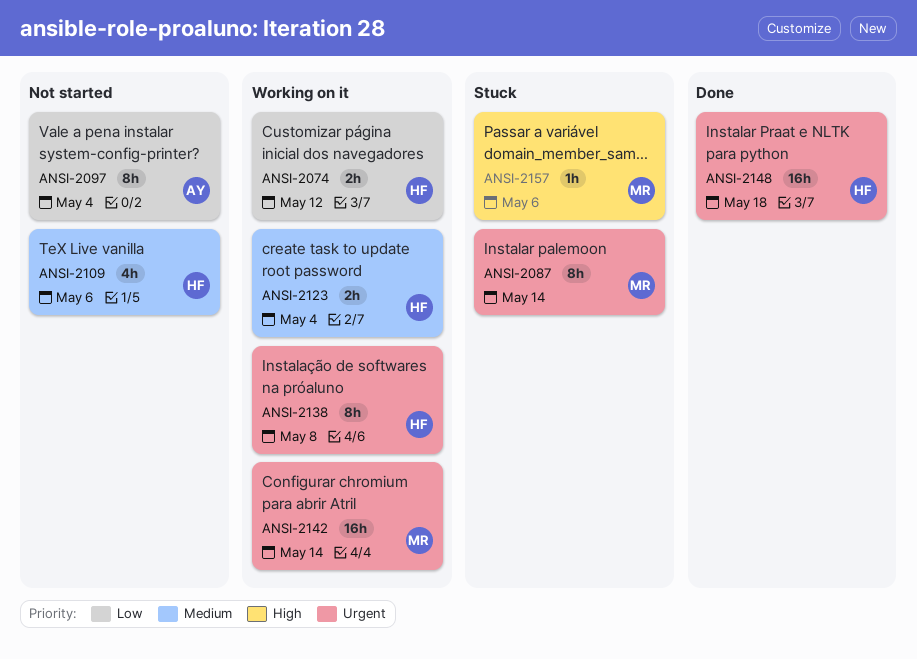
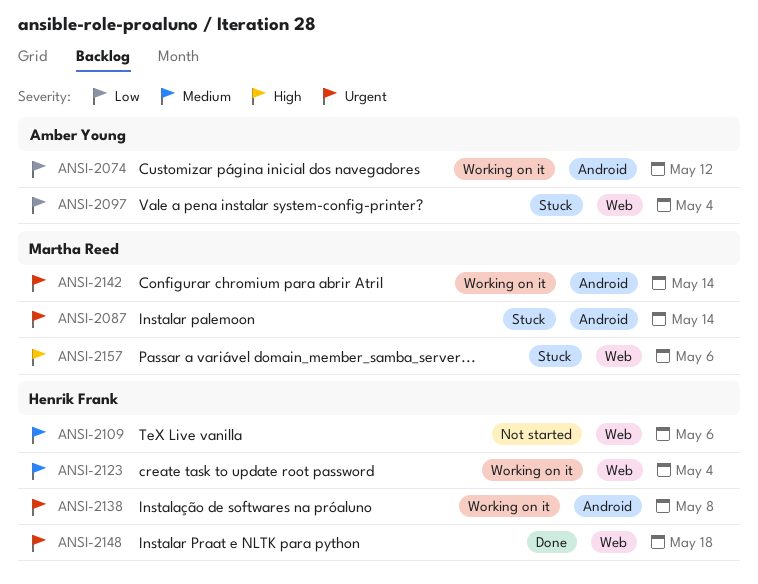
ANSI-2074, owner: Henrik Frank -> Amber Young
ANSI-2097, status: Not started -> Stuck

